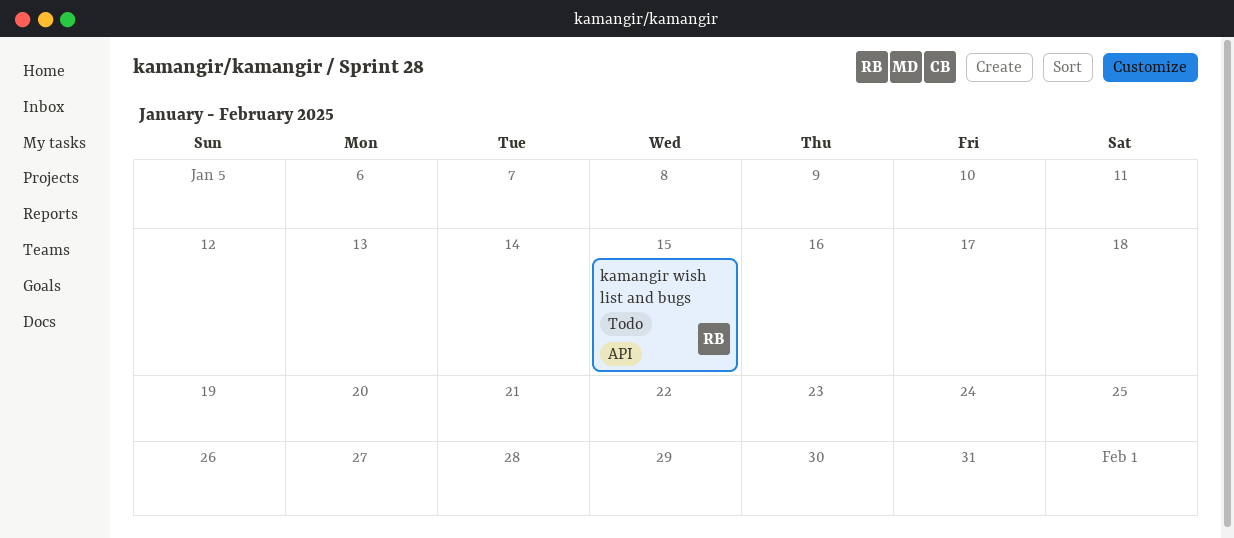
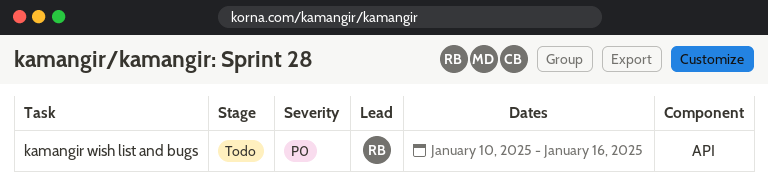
kamangir wish list and bugs, due: Jan 15 -> Jan 16

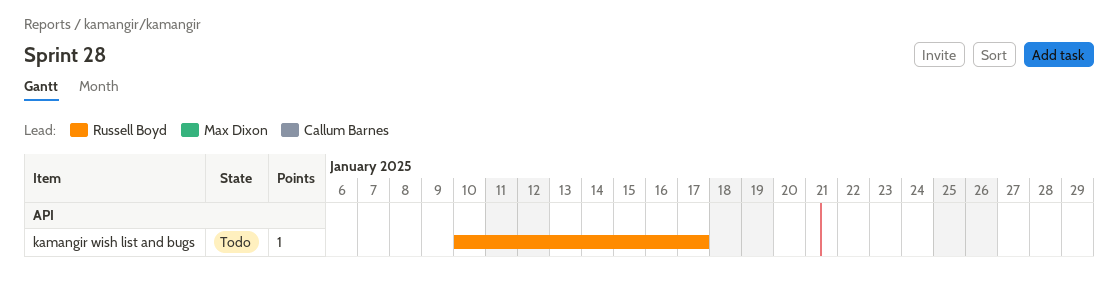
kamangir wish list and bugs, due: Jan 16 -> Jan 17

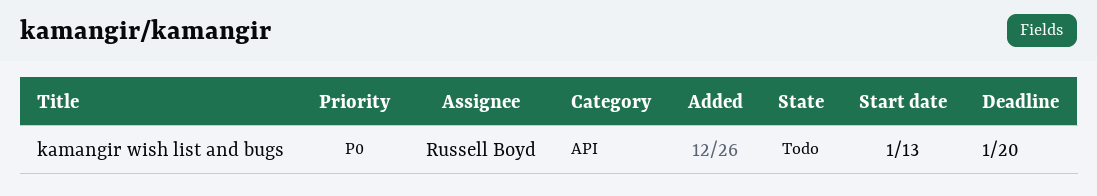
kamangir wish list and bugs, start: Jan 10 -> Jan 13
kamangir wish list and bugs, due: Jan 17 -> Jan 20

